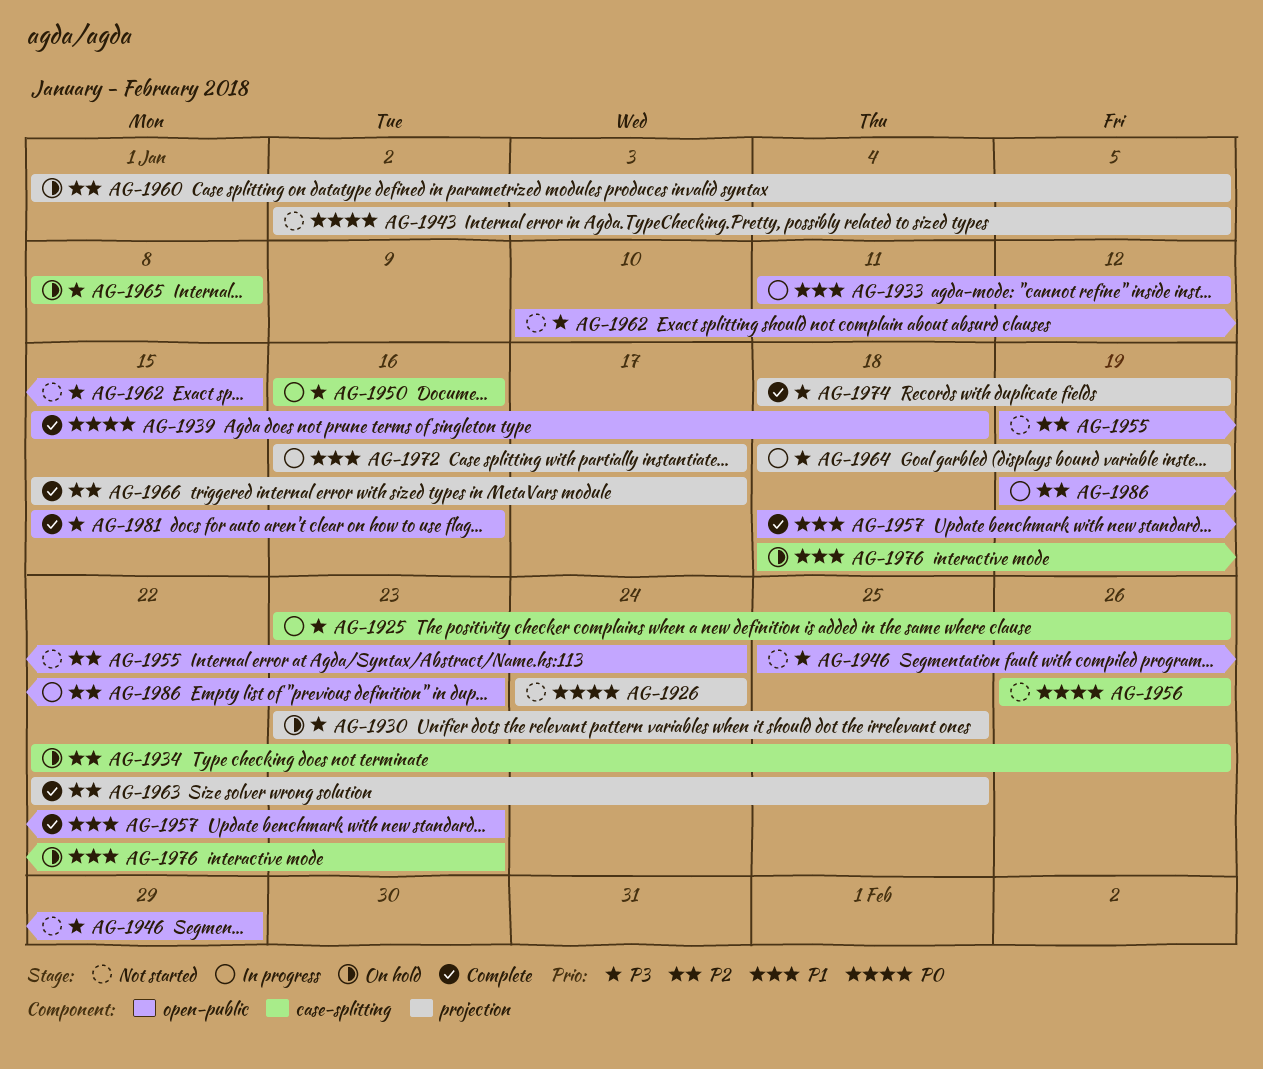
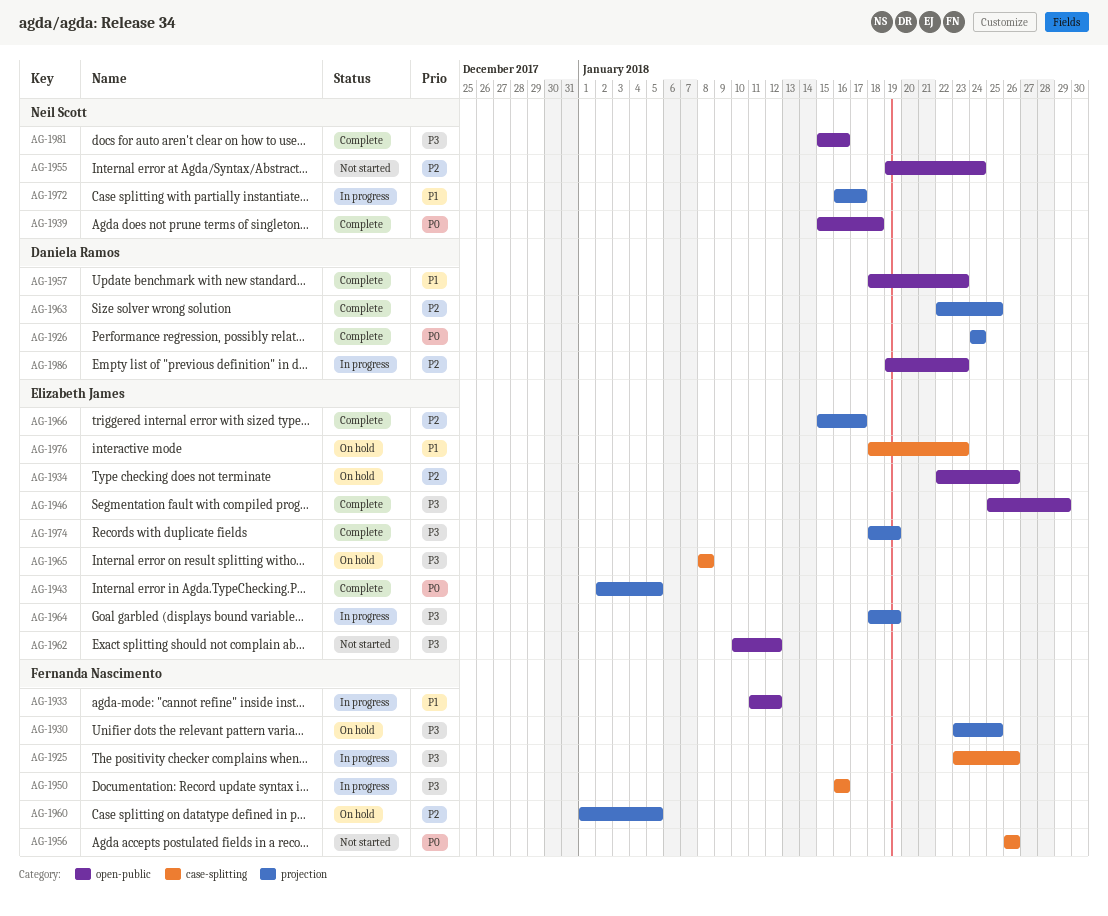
AG-1926, status: Not started -> Complete
AG-1934, label: case-splitting -> open-public
AG-1943, status: Not started -> Complete
AG-1946, status: Not started -> Complete
AG-1962, due: Jan 15 -> Jan 12

